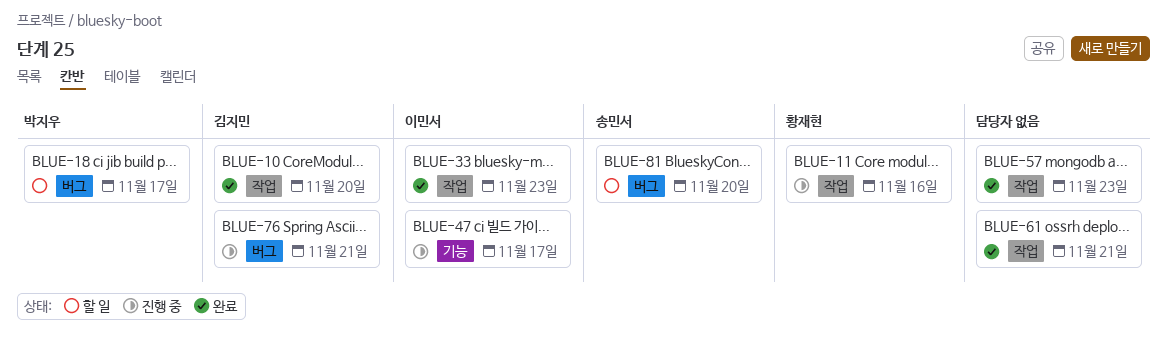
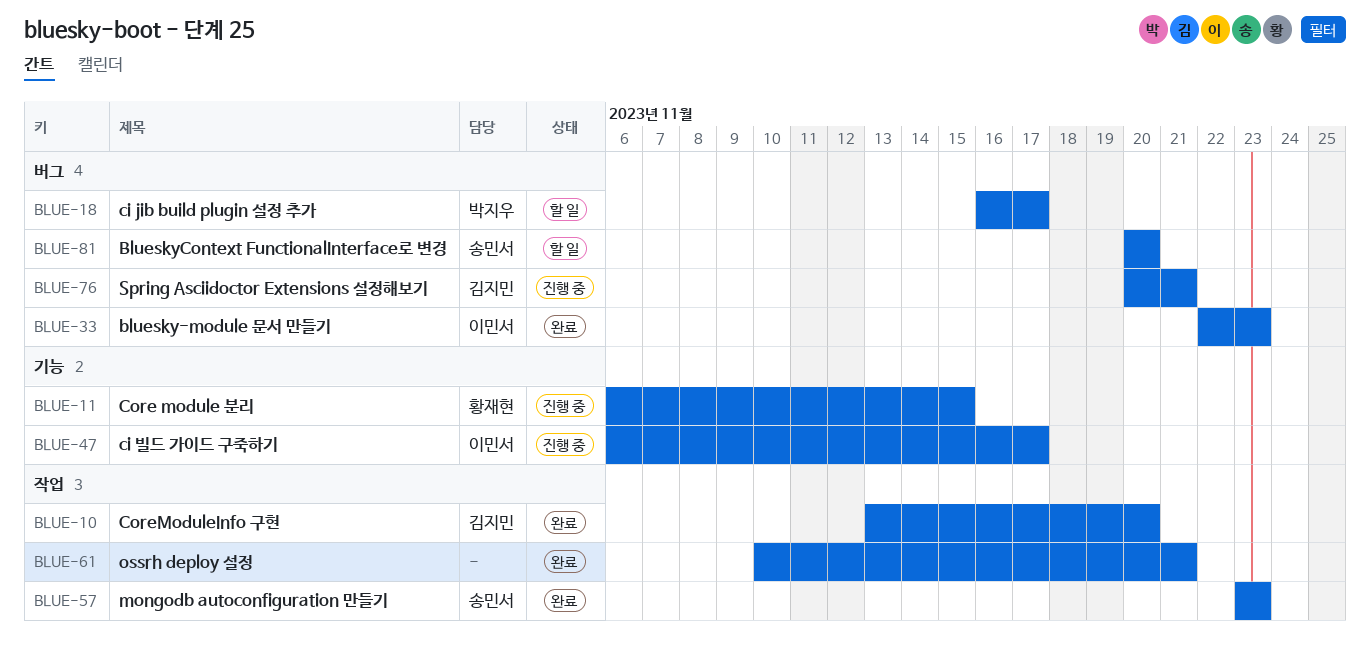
BLUE-11, label: 작업 -> 기능
BLUE-11, due: Nov 16 -> Nov 15
BLUE-33, label: 작업 -> 버그
BLUE-57, owner: none -> 송민서

